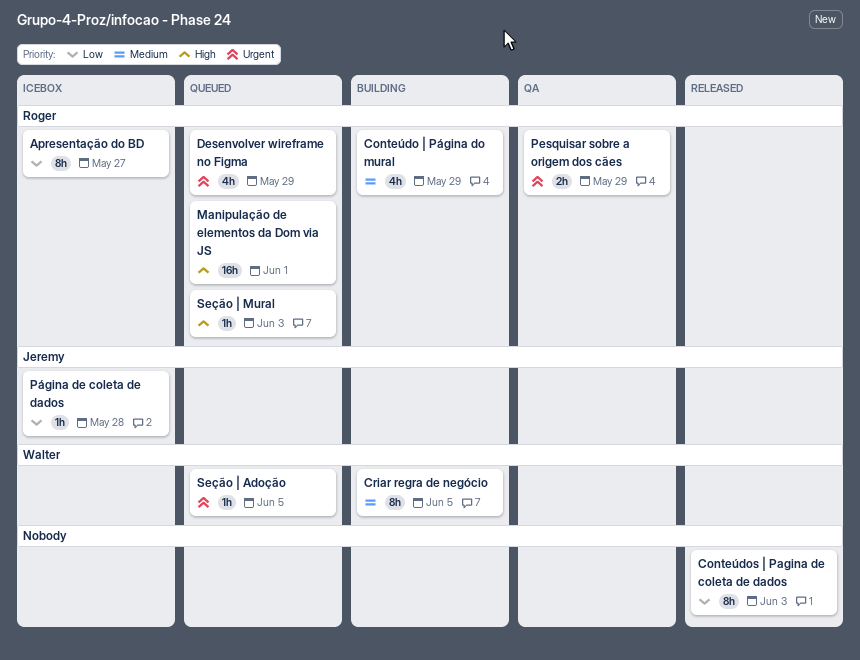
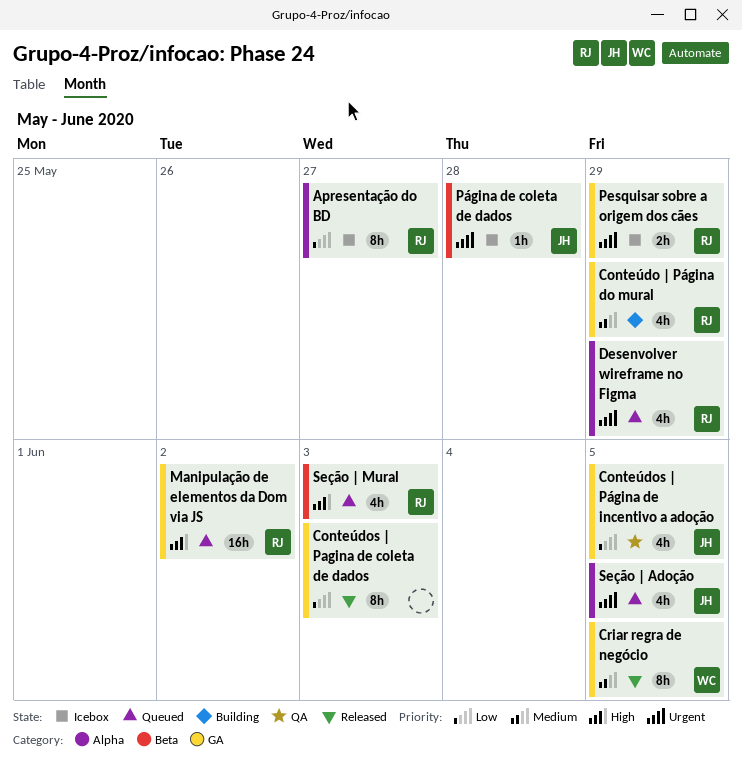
Conteúdos | Página de incentivo a adoção: none -> present
Criar regra de negócio, status: Building -> Released
Manipulação de elementos da Dom via JS, due: Jun 1 -> Jun 2
Pesquisar sobre a origem dos cães, status: QA -> Icebox
Página de coleta de dados, priority: Low -> Urgent
Seção | Adoção, owner: Walter -> Jeremy
Seção | Adoção, estimate: 1h -> 4h
Seção | Mural, estimate: 1h -> 4h

